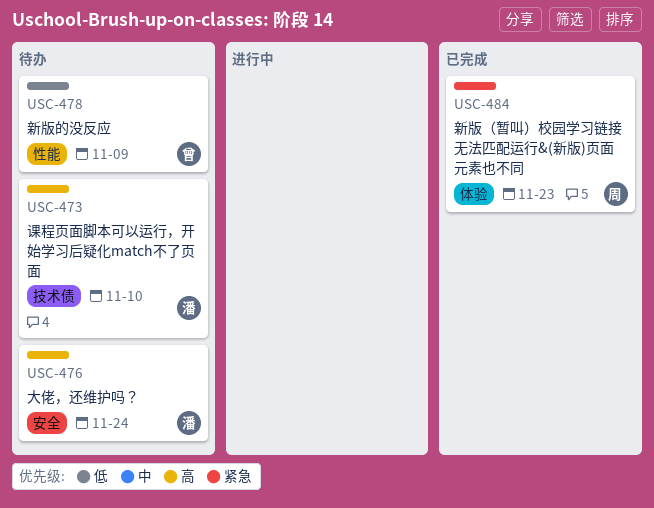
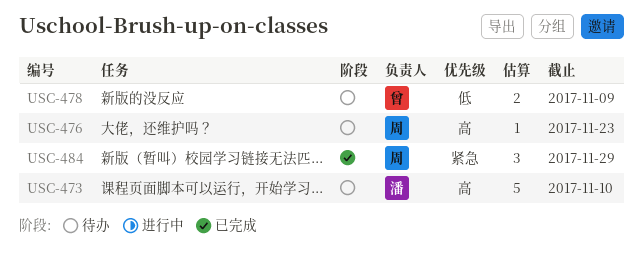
USC-476, owner: 潘 -> 周
USC-476, due: Nov 24 -> Nov 23
USC-484, due: Nov 23 -> Nov 29

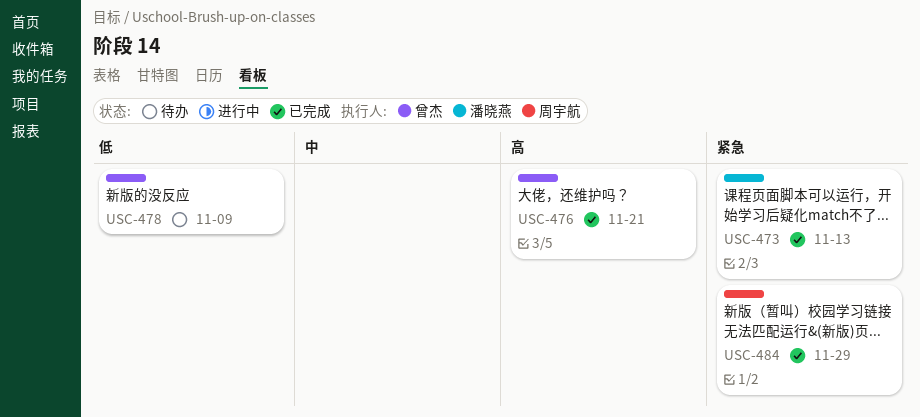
USC-473, status: 待办 -> 已完成
USC-473, priority: 高 -> 紧急
USC-473, due: Nov 10 -> Nov 13
USC-476, status: 待办 -> 已完成
USC-476, owner: 周宇航 -> 曾杰
USC-476, due: Nov 23 -> Nov 21

